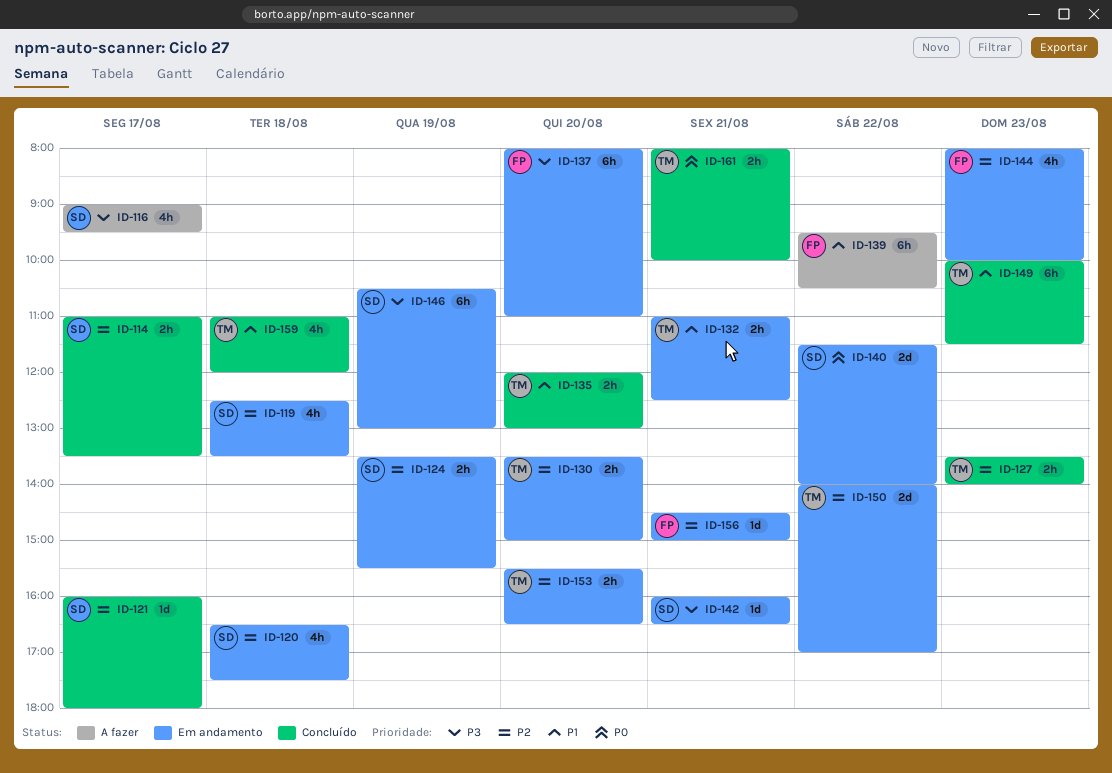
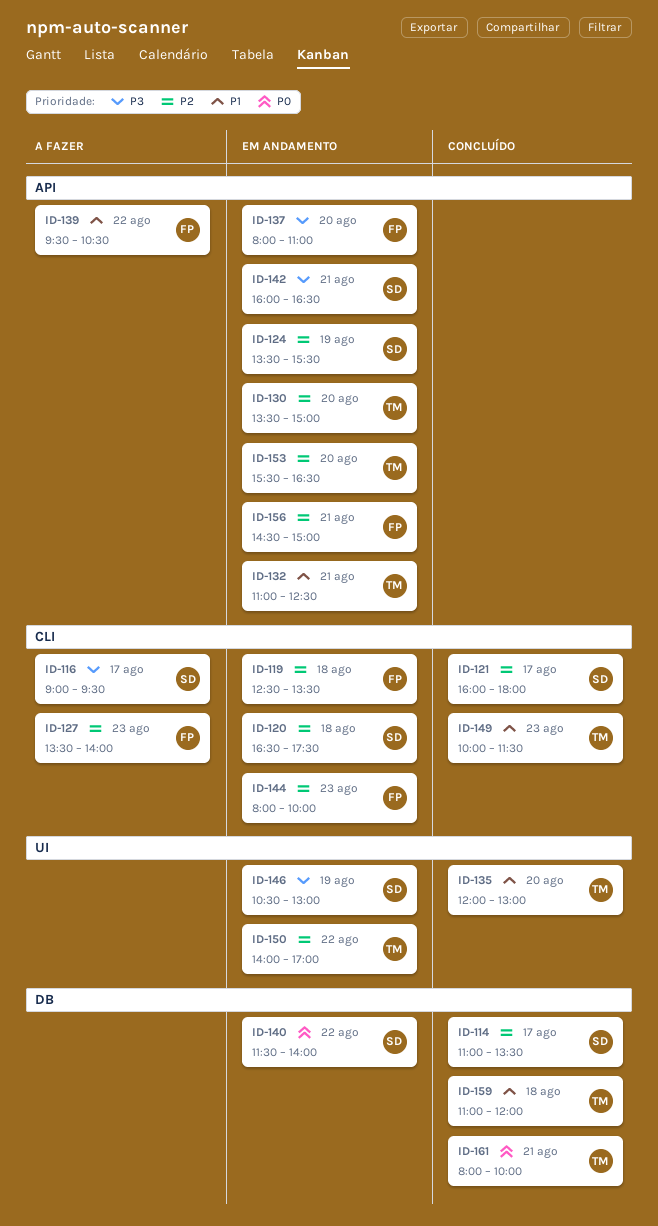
ID-119, owner: SD -> FP
ID-127, status: Concluído -> A fazer
ID-127, owner: TM -> FP

